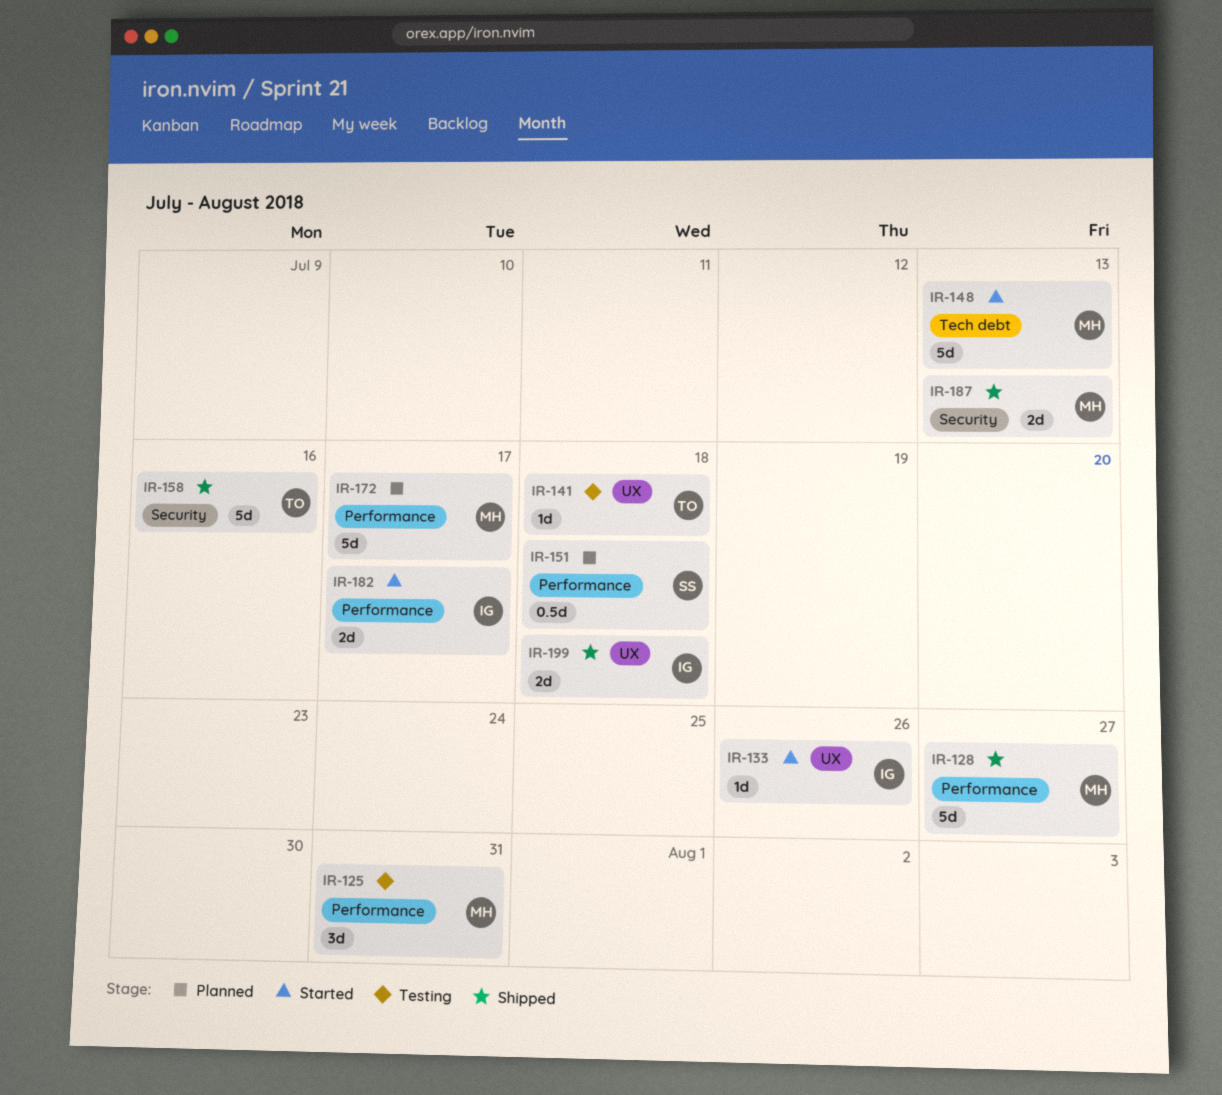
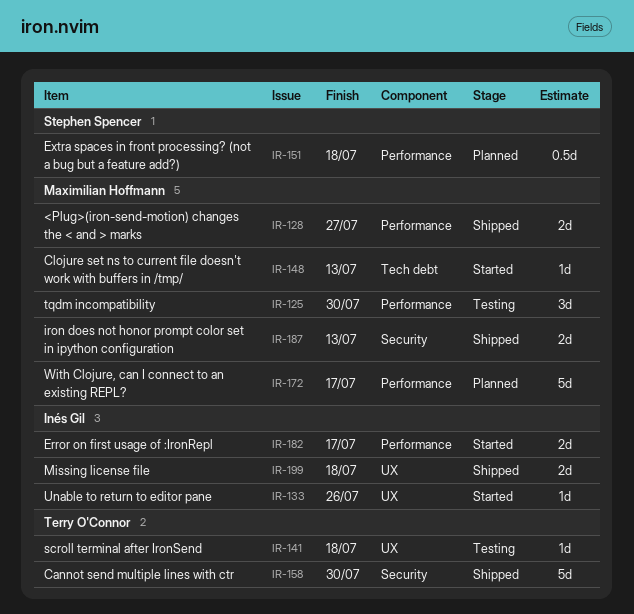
IR-125, due: Jul 31 -> Jul 30
IR-128, estimate: 5d -> 2d
IR-148, estimate: 5d -> 1d
IR-158, due: Jul 16 -> Jul 30

